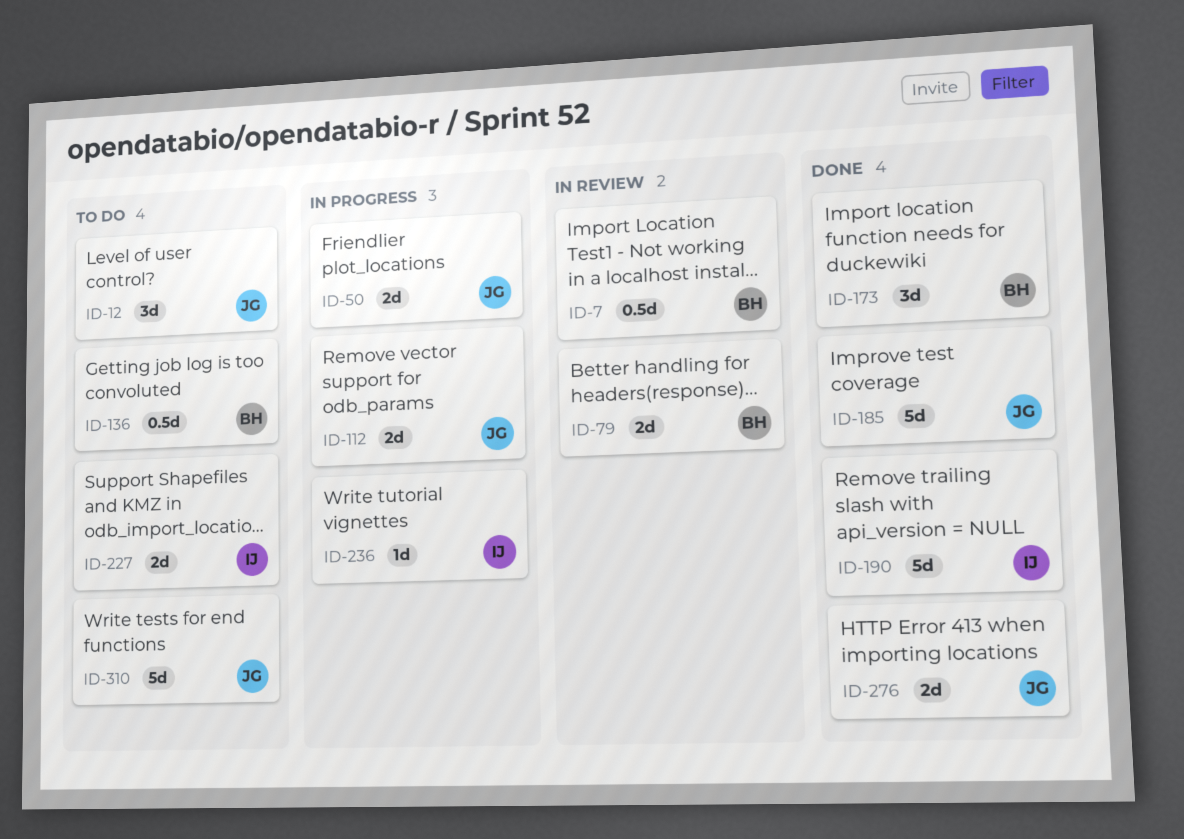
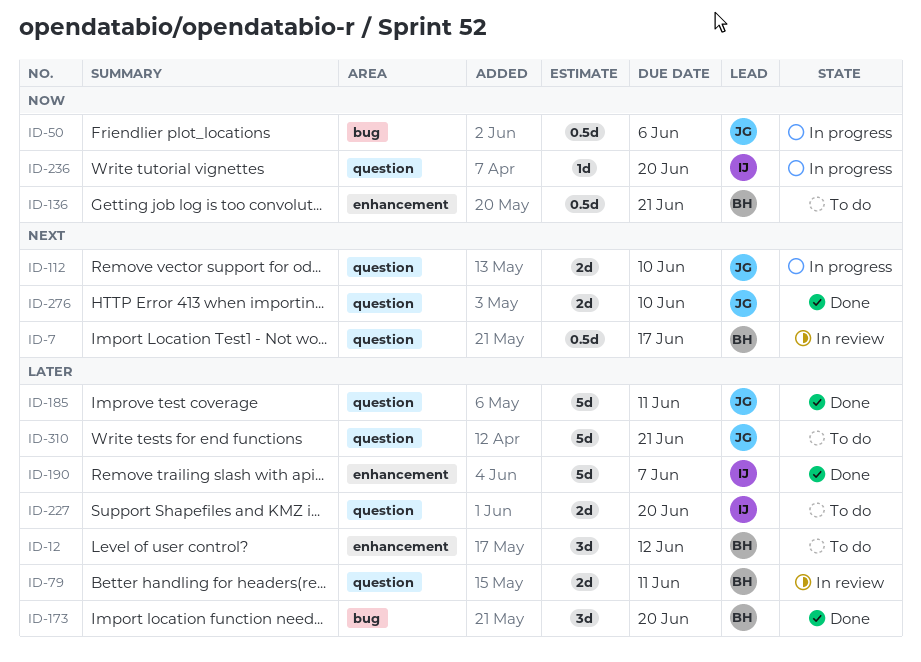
ID-12, owner: JG -> BH
ID-50, estimate: 2d -> 0.5d

